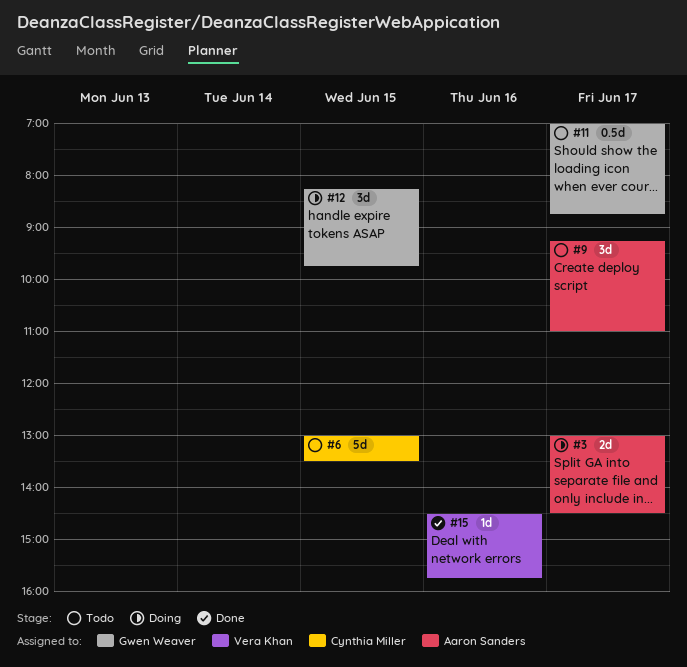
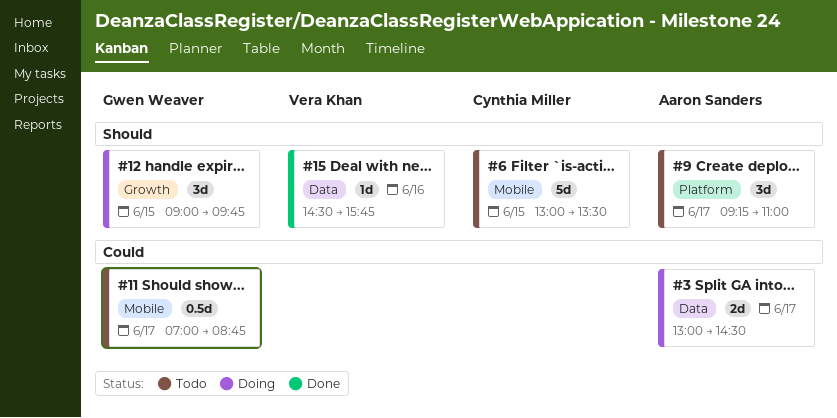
#12, begins: 08:15 -> 09:00

